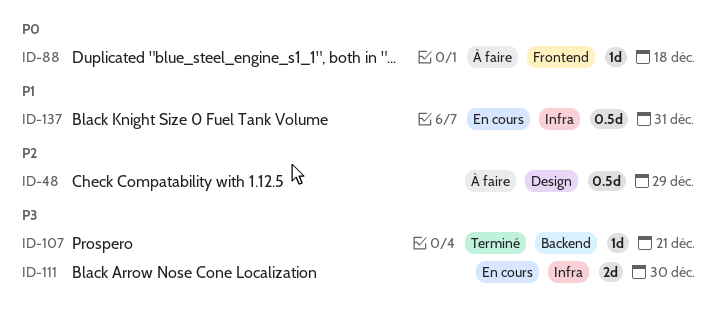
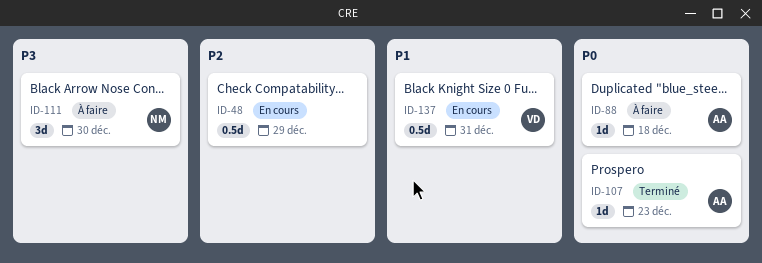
ID-48, status: À faire -> En cours
ID-107, priority: P3 -> P0
ID-107, due: Dec 21 -> Dec 23
ID-111, status: En cours -> À faire
ID-111, estimate: 2d -> 3d

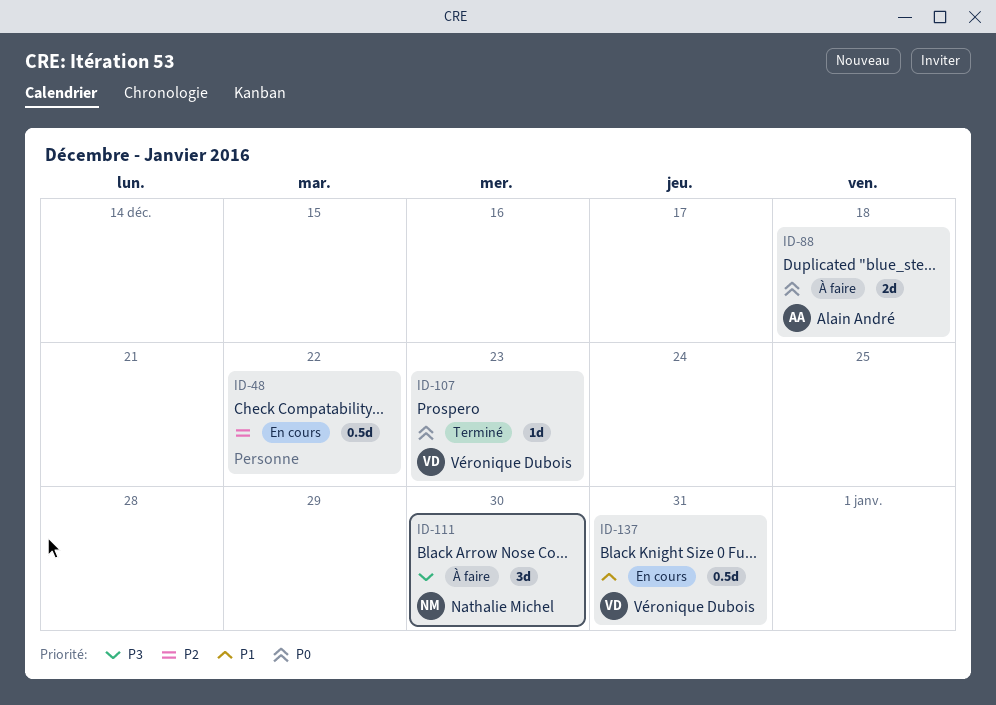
ID-48, due: Dec 29 -> Dec 22
ID-88, estimate: 1d -> 2d
ID-107, owner: Alain André -> Véronique Dubois

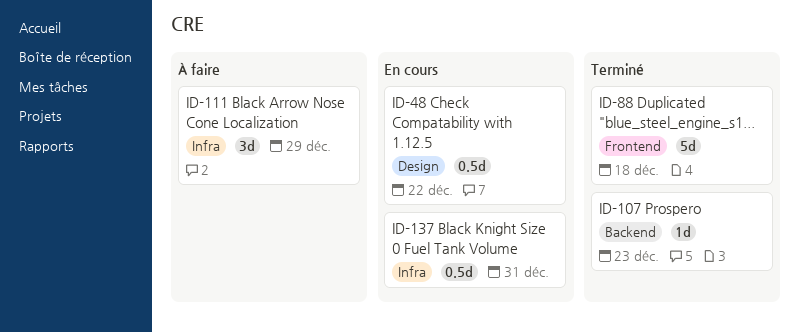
ID-88, status: À faire -> Terminé
ID-88, estimate: 2d -> 5d
ID-111, due: Dec 30 -> Dec 29

